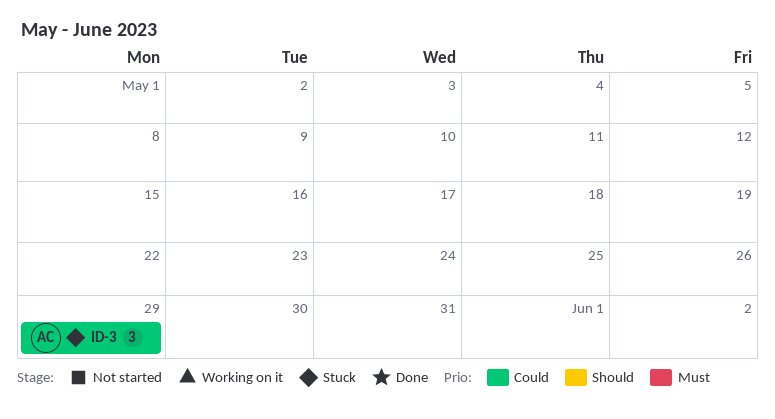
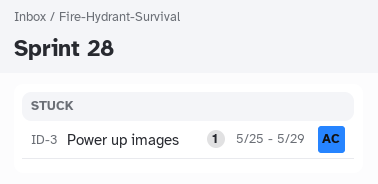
ID-3, estimate: 3 -> 1
ID-3, start: May 29 -> May 25

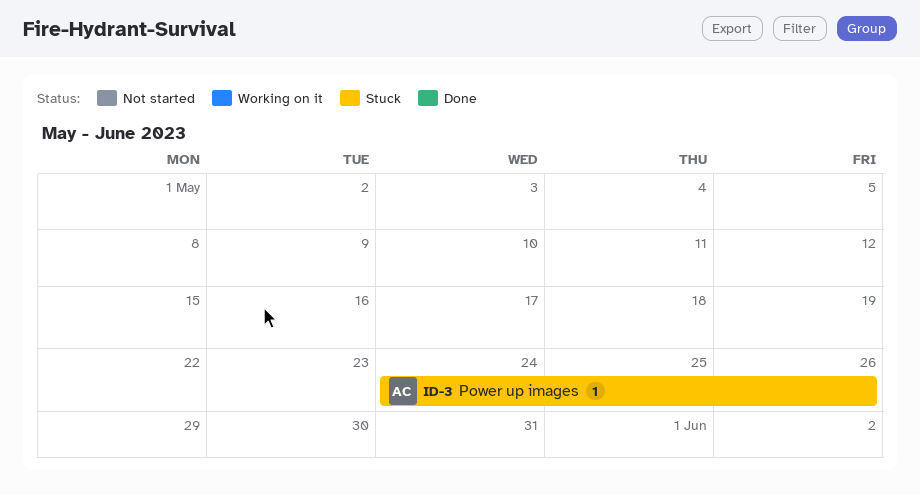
ID-3, start: May 25 -> May 24
ID-3, due: May 29 -> May 26

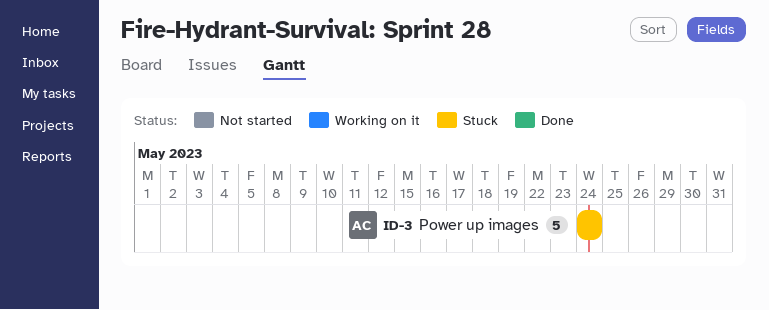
ID-3, estimate: 1 -> 5
ID-3, due: May 26 -> May 24

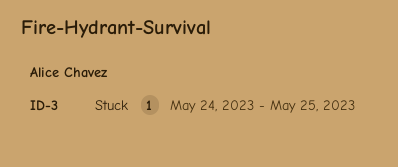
ID-3, estimate: 5 -> 1
ID-3, due: May 24 -> May 25

